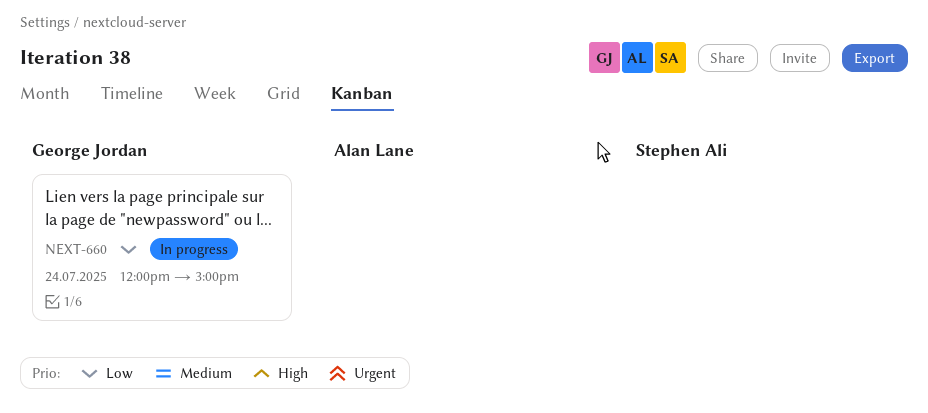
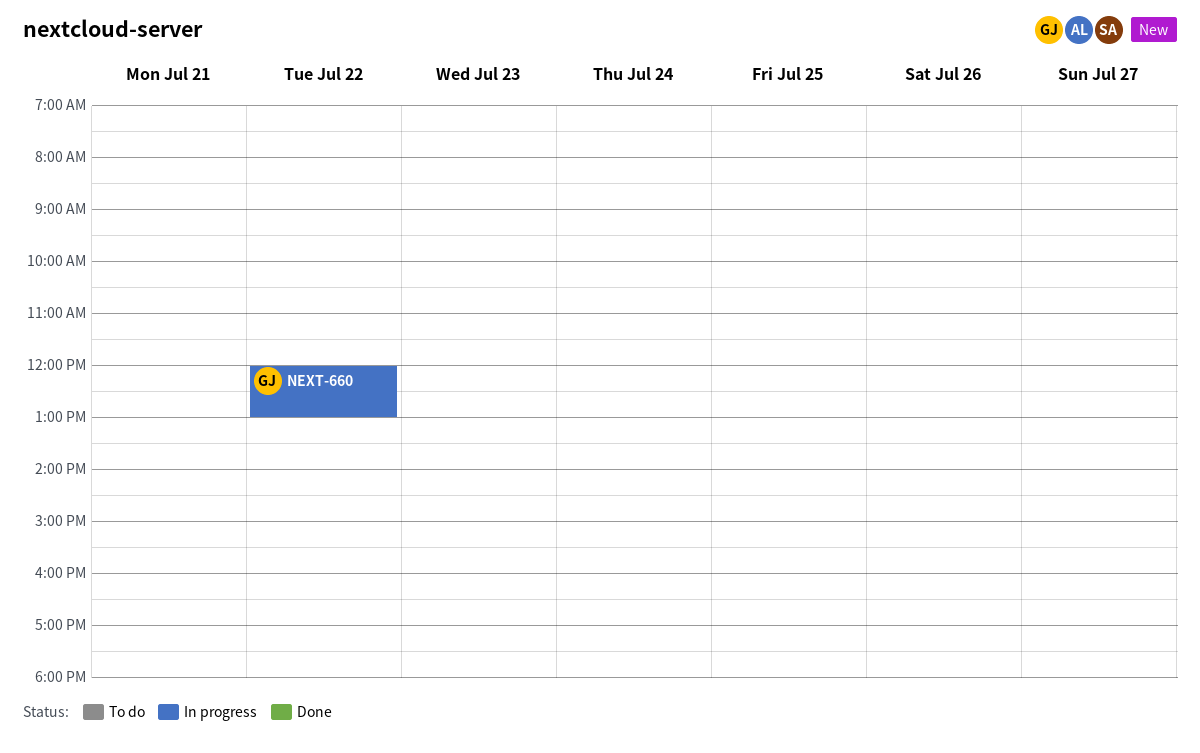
NEXT-660, day: Jul 24 -> Jul 22
NEXT-660, ends: 15:00 -> 13:00

